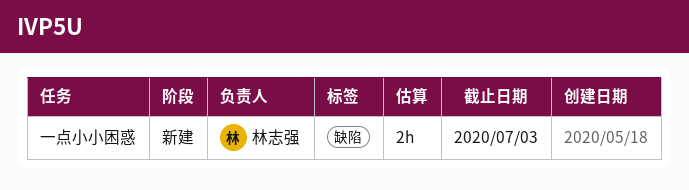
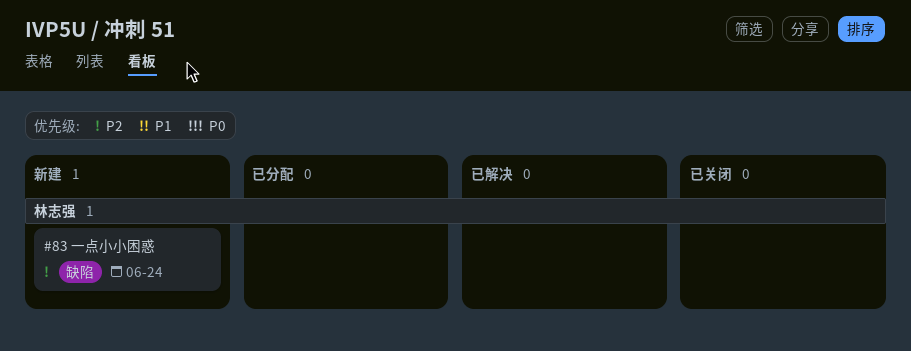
一点小小困惑, due: Jul 3 -> Jun 24

